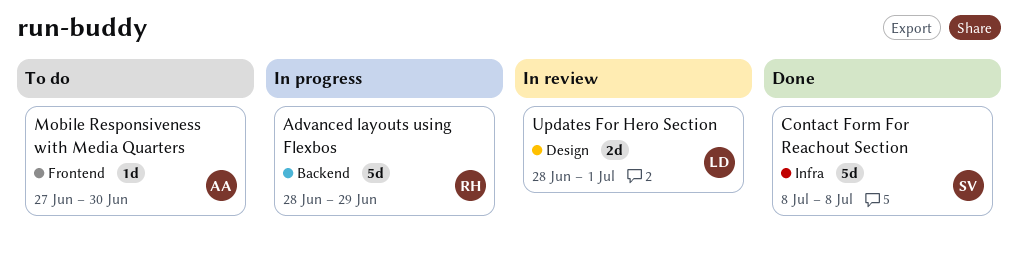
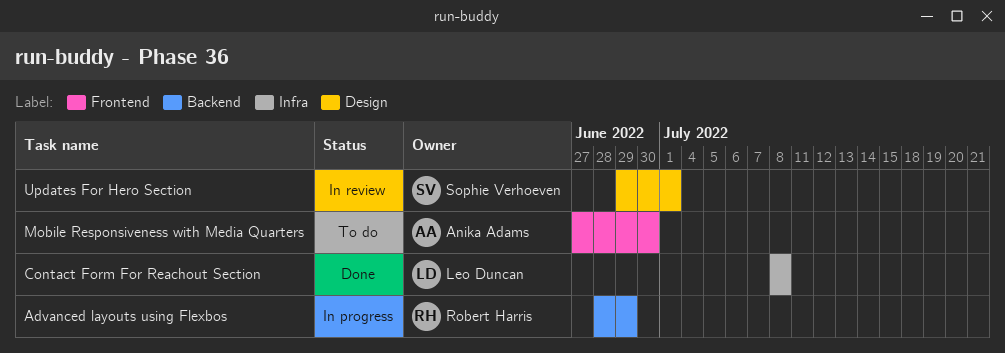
Contact Form For Reachout Section, owner: Sophie Verhoeven -> Leo Duncan
Updates For Hero Section, owner: Leo Duncan -> Sophie Verhoeven
Updates For Hero Section, start: Jun 28 -> Jun 29

